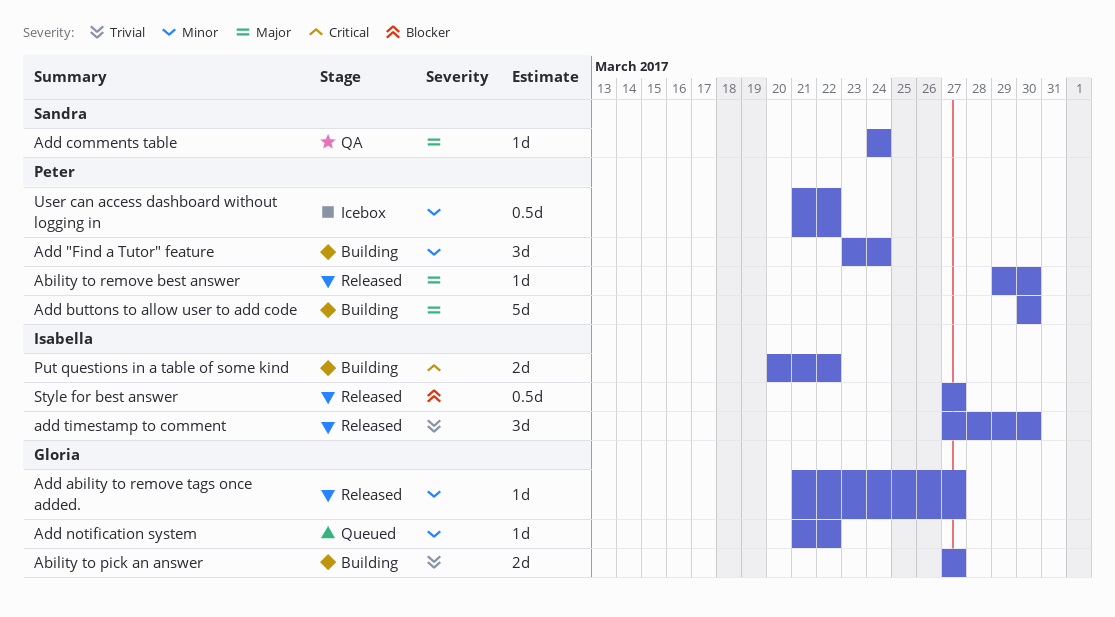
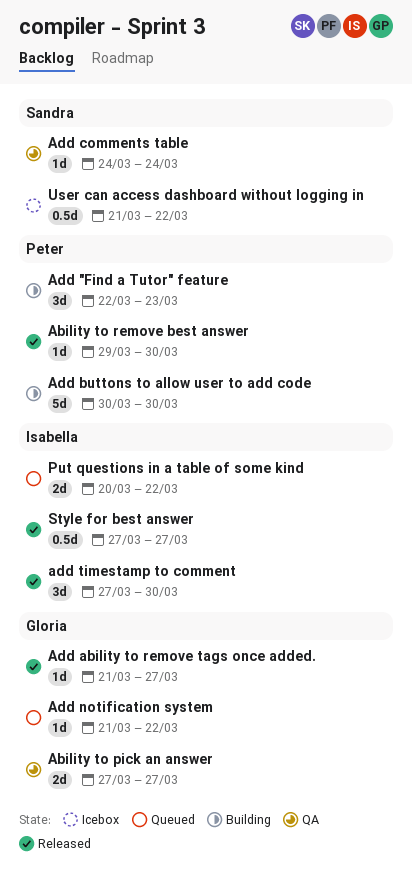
Ability to pick an answer, status: Building -> QA
Add "Find a Tutor" feature, start: Mar 23 -> Mar 22
Add "Find a Tutor" feature, due: Mar 24 -> Mar 23
Put questions in a table of some kind, status: Building -> Queued
User can access dashboard without logging in, owner: Peter -> Sandra

